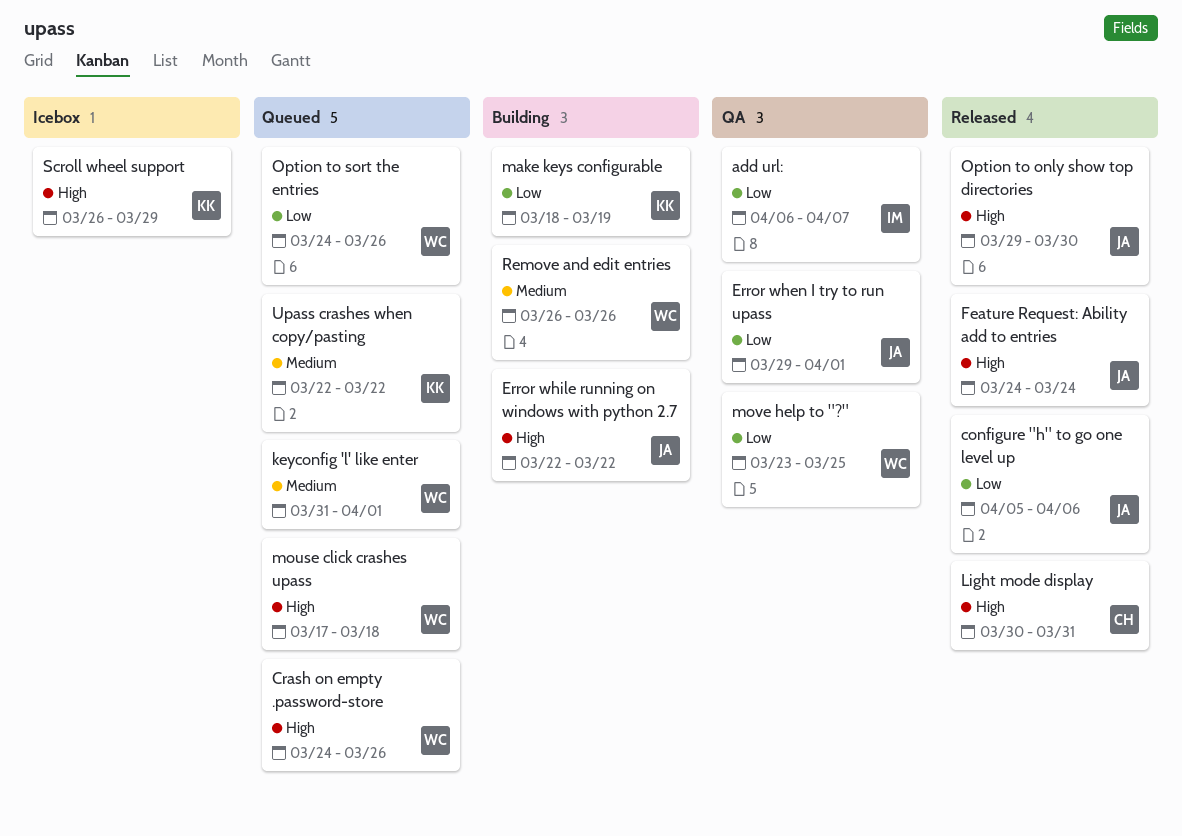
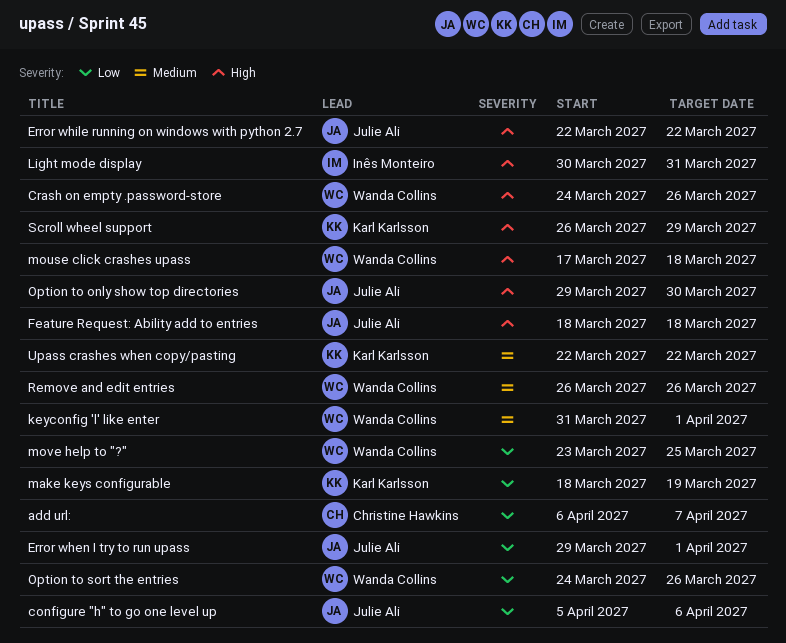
add url:, owner: Inês Monteiro -> Christine Hawkins
Feature Request: Ability add to entries, start: Mar 24 -> Mar 18
Feature Request: Ability add to entries, due: Mar 24 -> Mar 18
Light mode display, owner: Christine Hawkins -> Inês Monteiro

